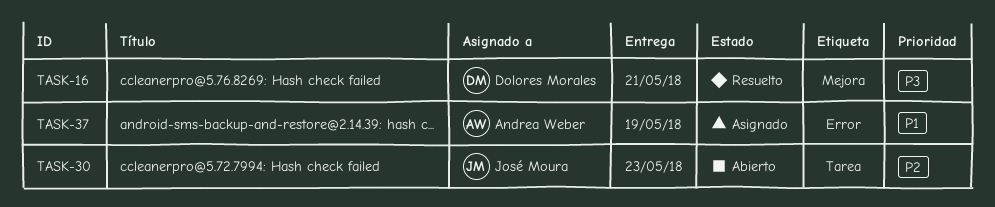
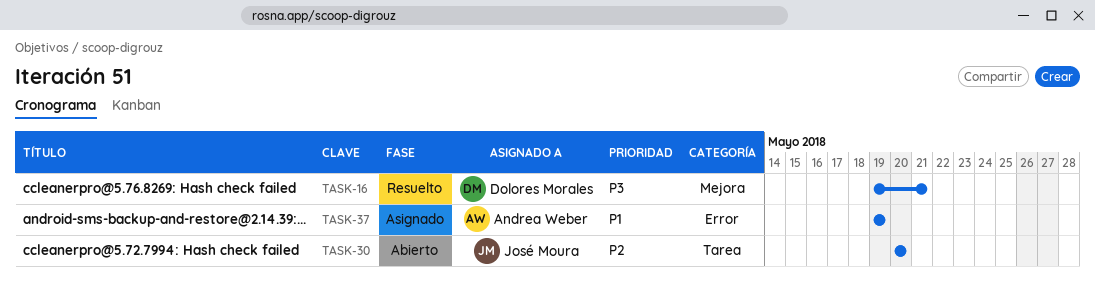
TASK-30, due: May 23 -> May 20

